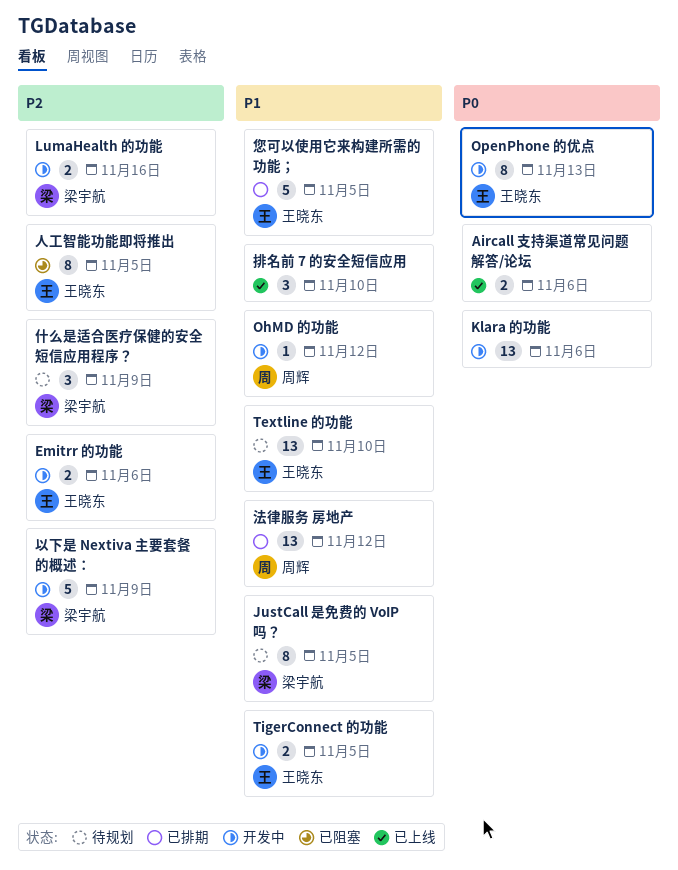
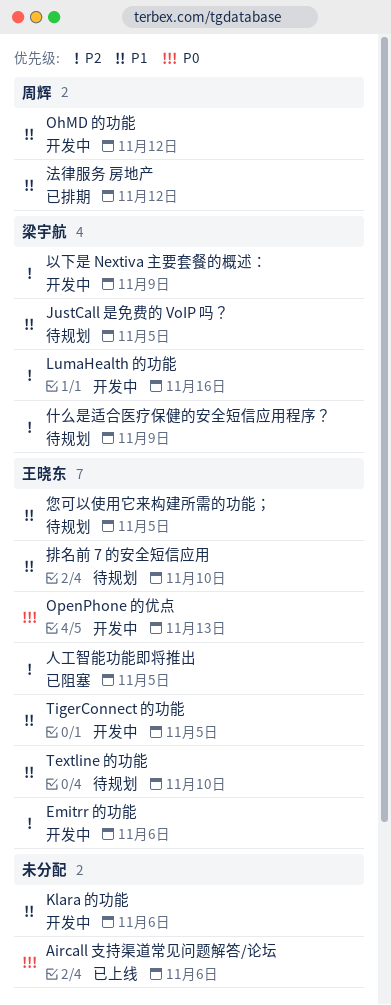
Klara 的功能, priority: P0 -> P1
您可以使用它来构建所需的功能；, status: 已排期 -> 待规划
排名前 7 的安全短信应用, status: 已上线 -> 待规划
排名前 7 的安全短信应用, owner: none -> 王晓东

